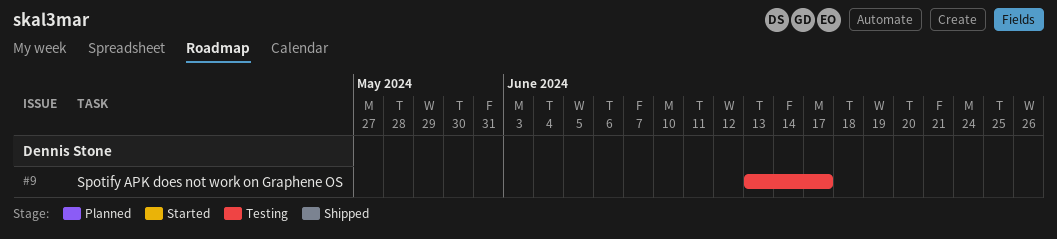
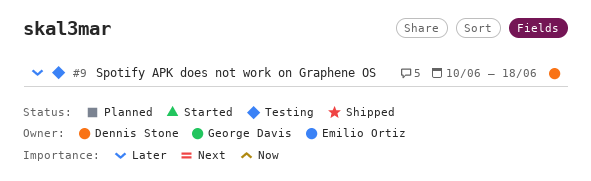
#9, start: Jun 13 -> Jun 10
#9, due: Jun 17 -> Jun 18

